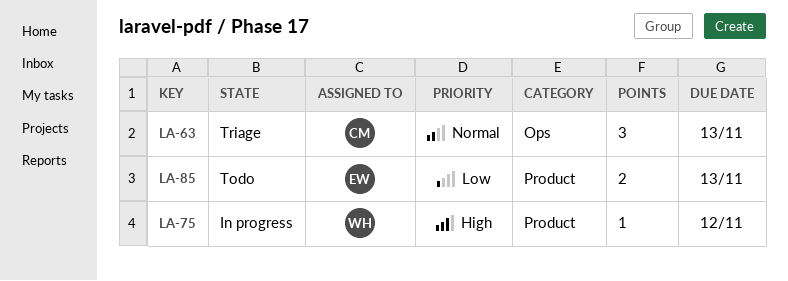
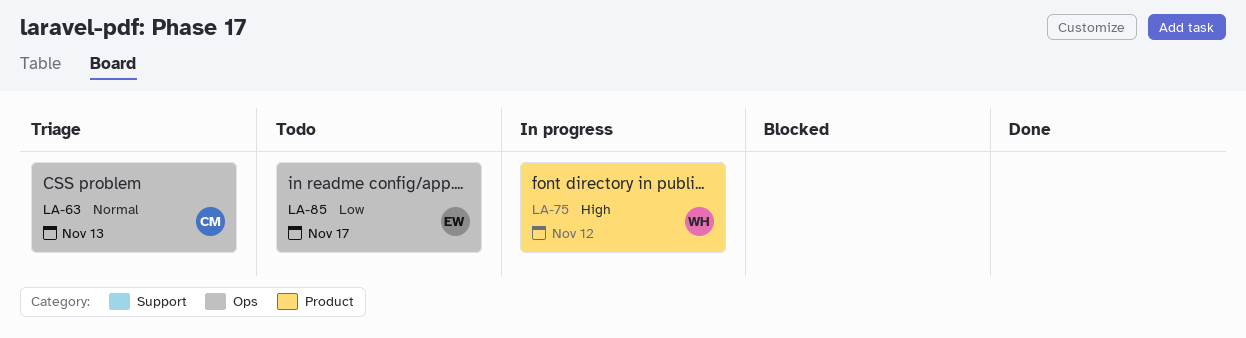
LA-85, label: Product -> Ops
LA-85, due: Nov 13 -> Nov 17

